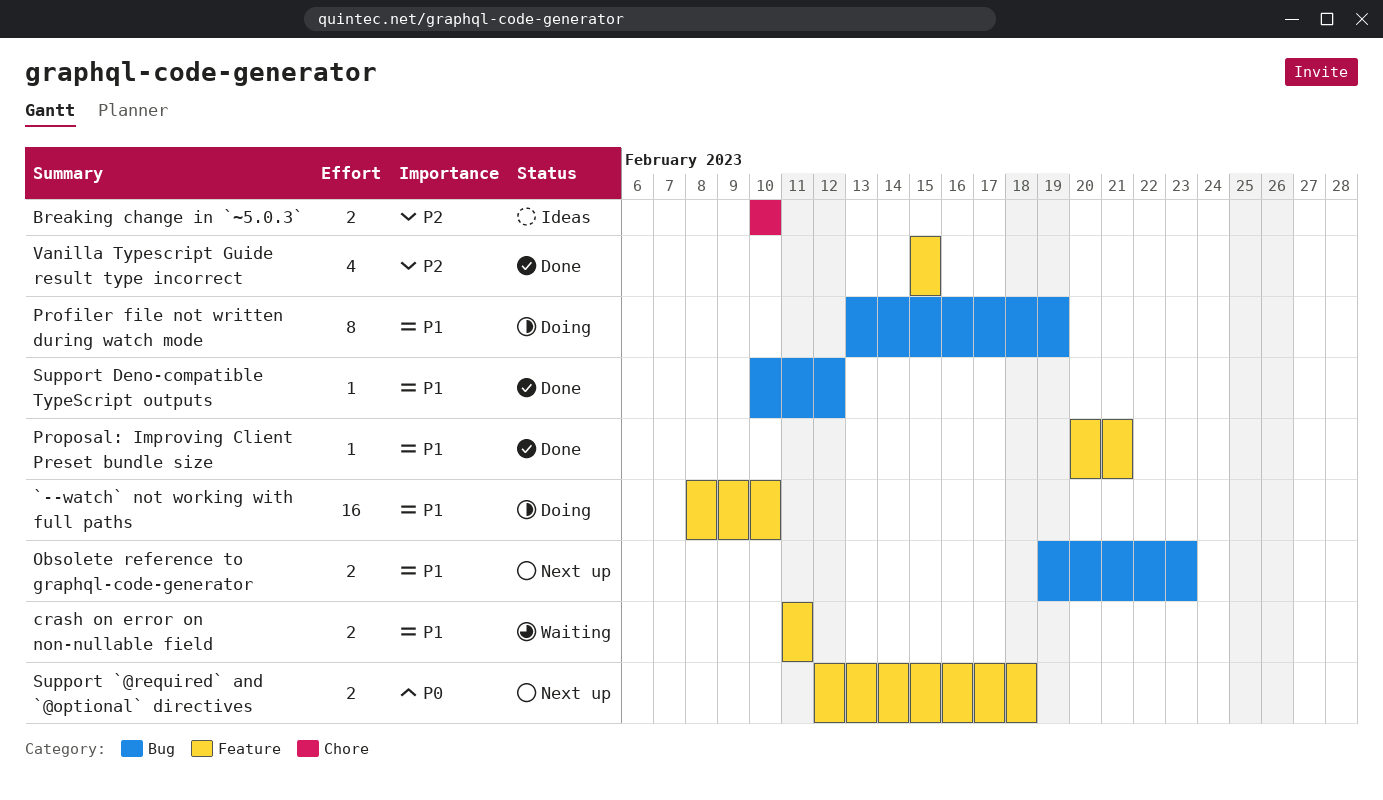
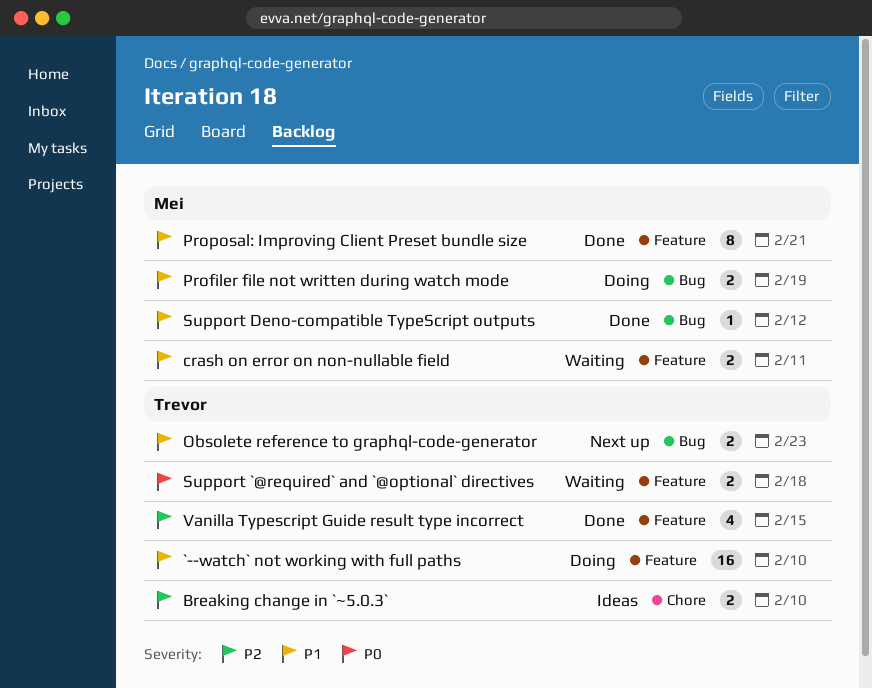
Profiler file not written during watch mode, estimate: 8 -> 2
Proposal: Improving Client Preset bundle size, estimate: 1 -> 8
Support `@required` and `@optional` directives, status: Next up -> Waiting

